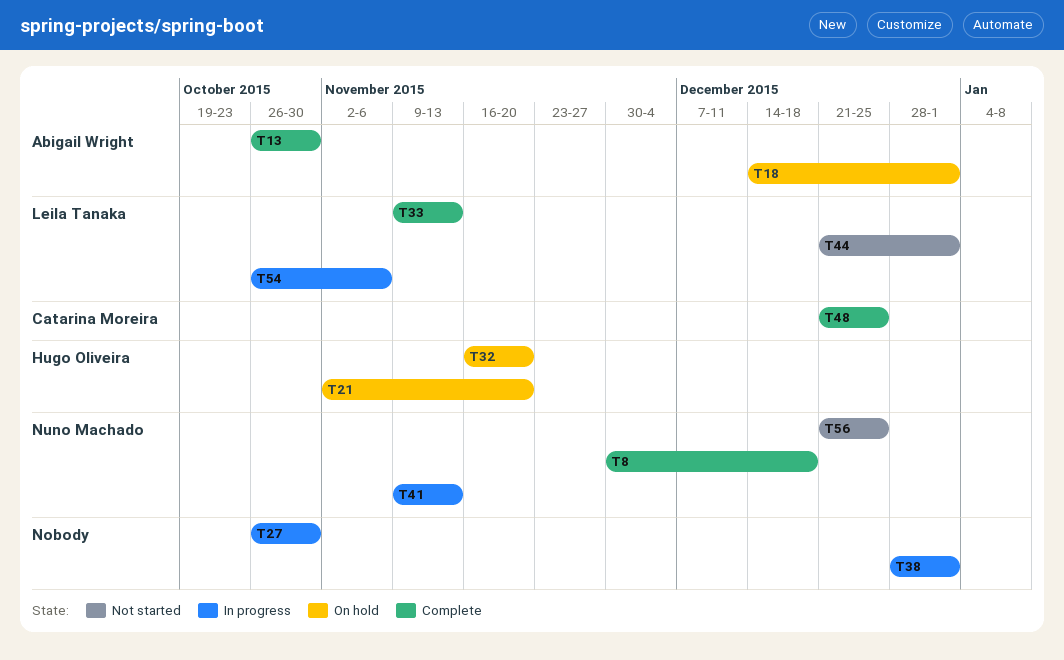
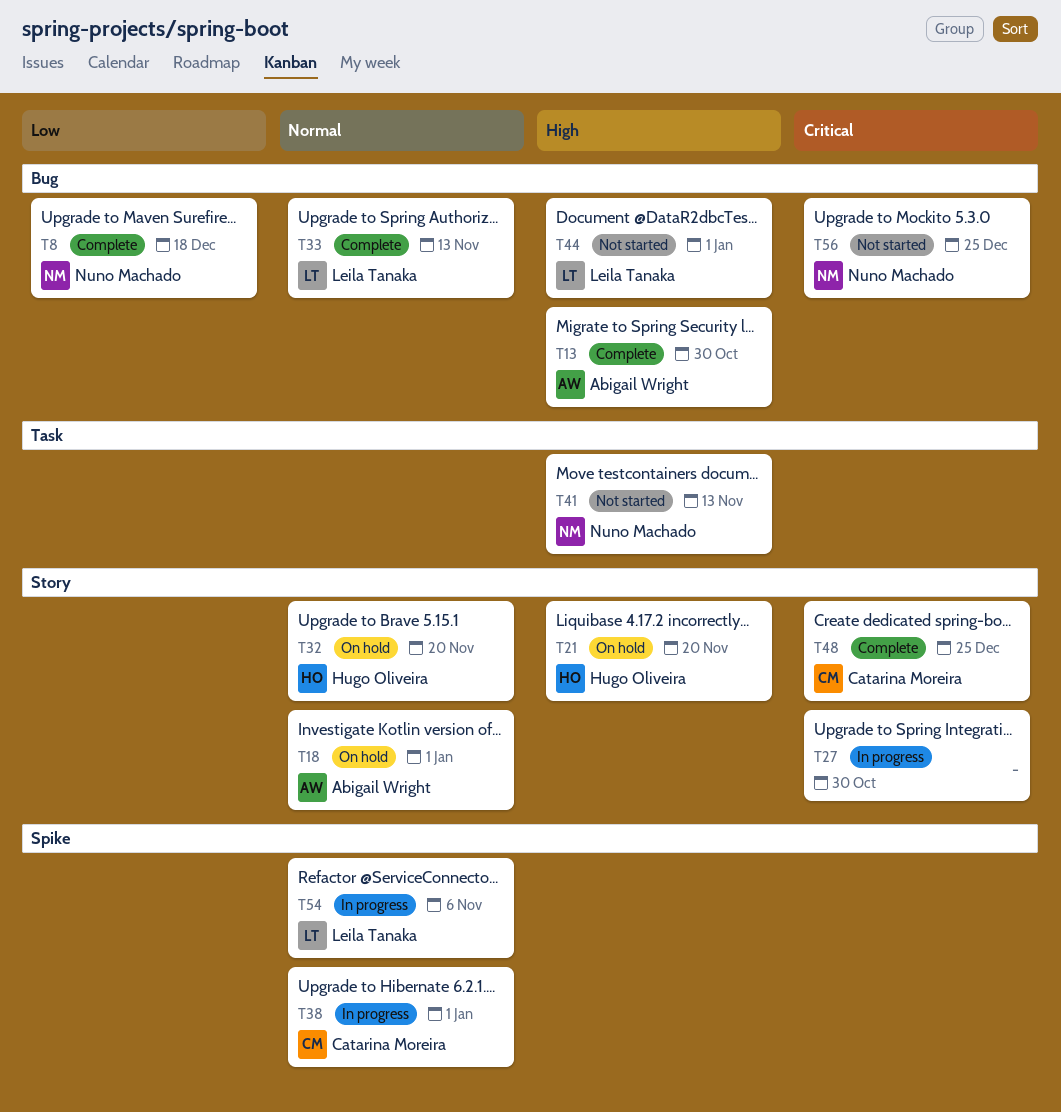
T38, owner: none -> Catarina Moreira
T41, status: In progress -> Not started

